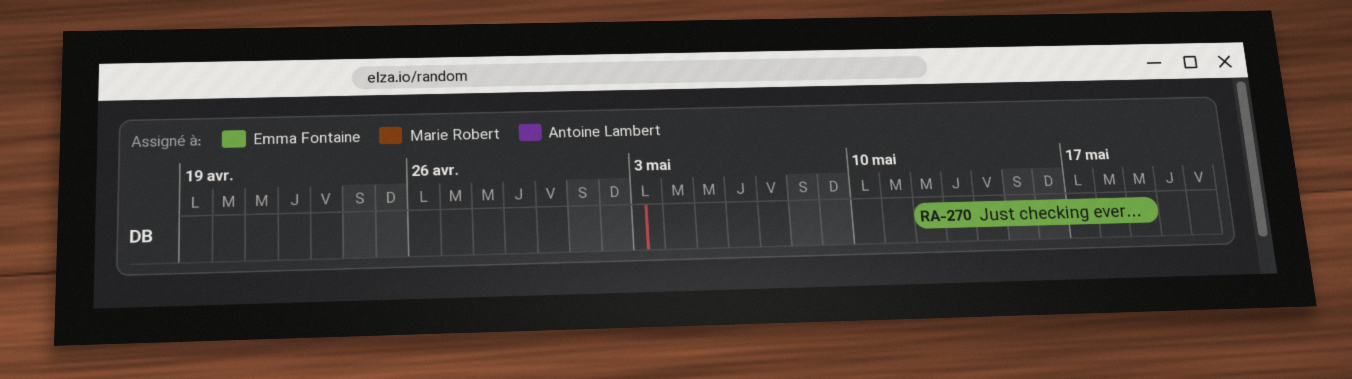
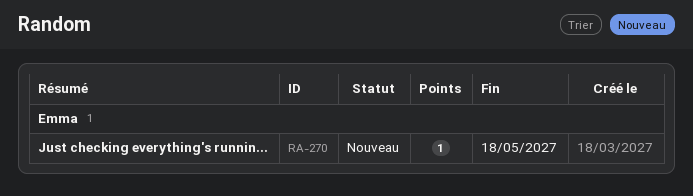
RA-270, due: May 19 -> May 18

